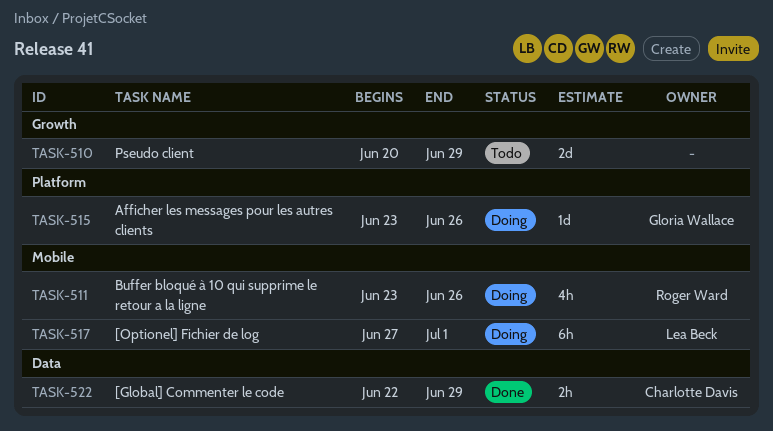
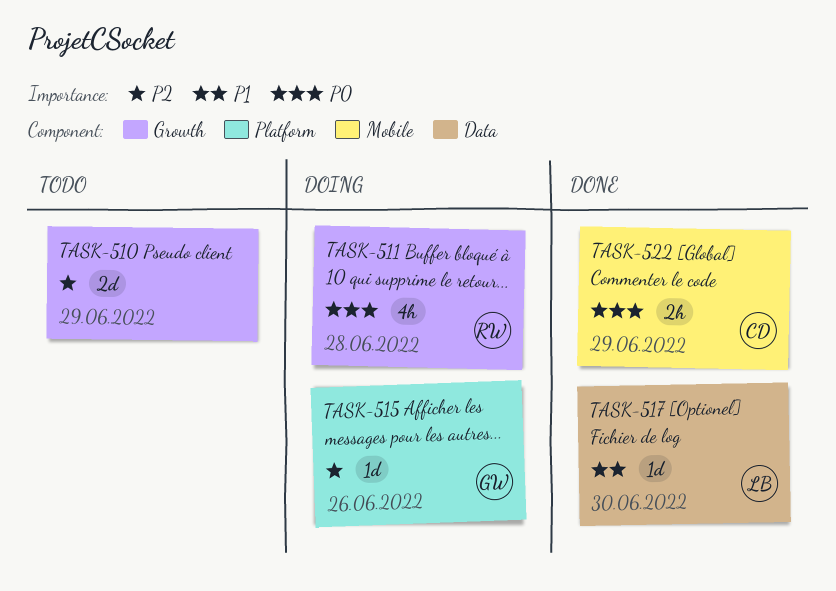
TASK-511, label: Mobile -> Growth
TASK-511, due: Jun 26 -> Jun 28
TASK-517, status: Doing -> Done
TASK-517, label: Mobile -> Data
TASK-517, estimate: 6h -> 1d
TASK-517, due: Jul 1 -> Jun 30
TASK-522, label: Data -> Mobile

